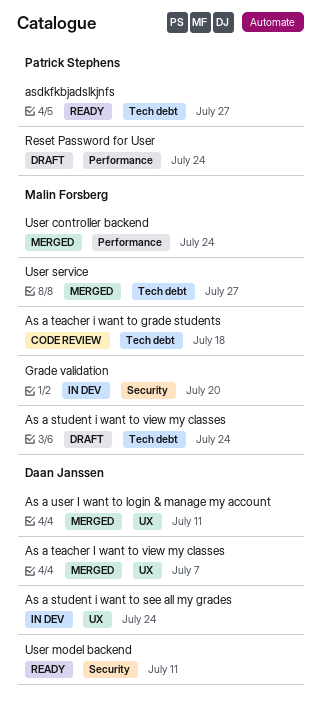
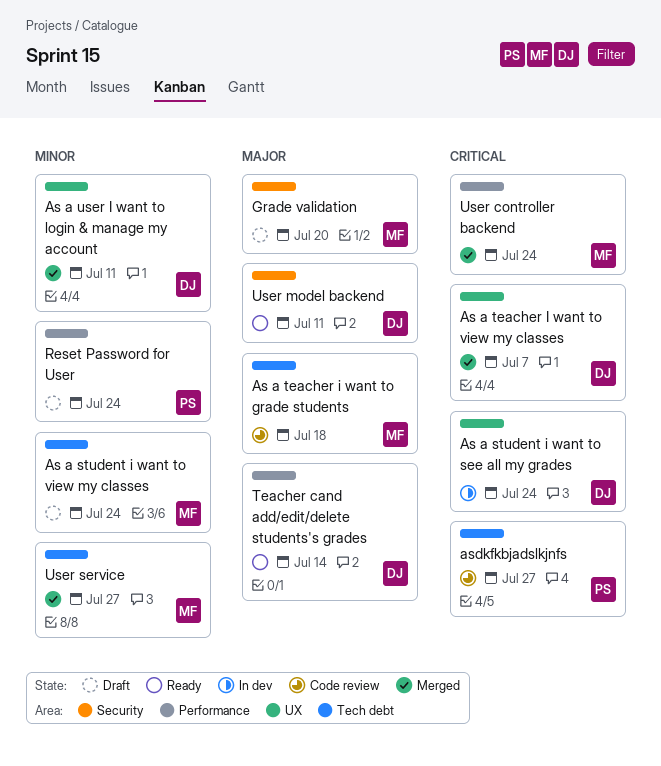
asdkfkbjadslkjnfs, status: Ready -> Code review
Grade validation, status: In dev -> Draft
Teacher cand add/edit/delete students's grades: none -> present

